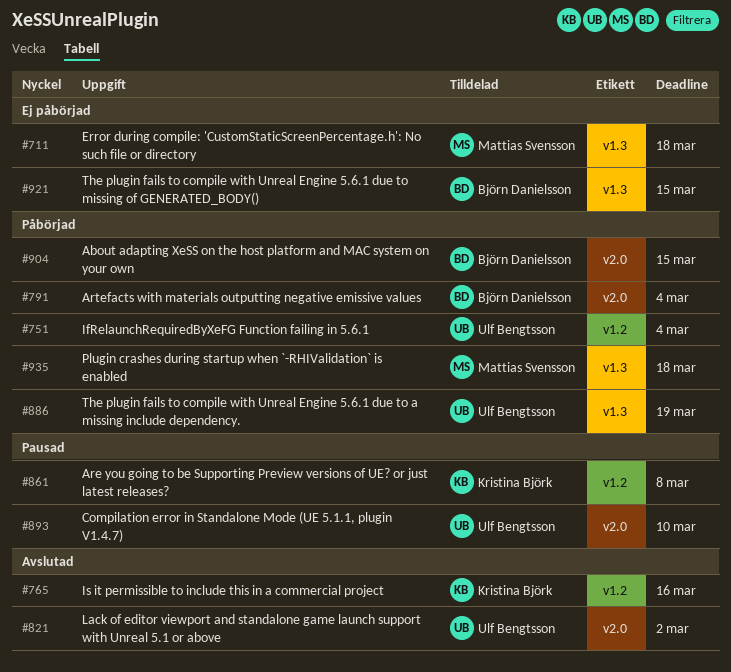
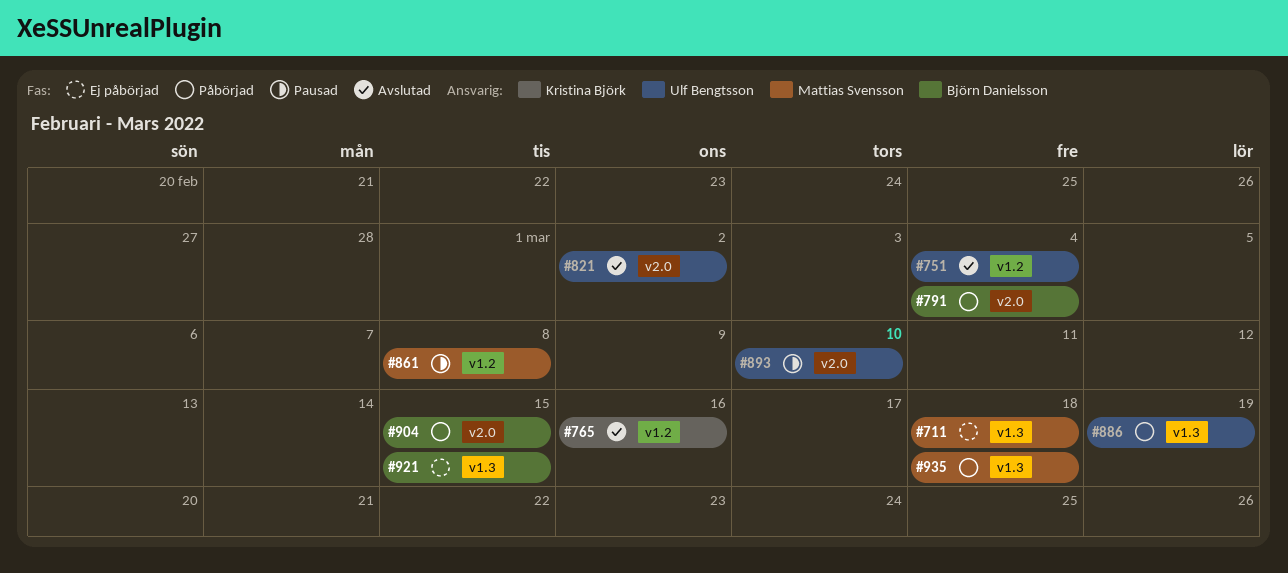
#751, status: Påbörjad -> Avslutad
#861, owner: Kristina Björk -> Mattias Svensson

